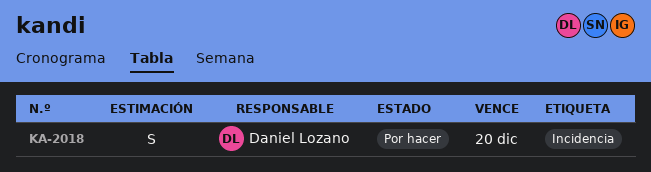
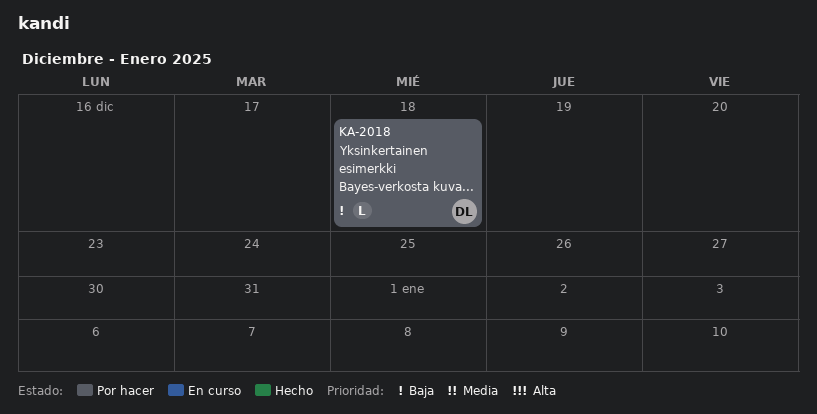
KA-2018, estimate: S -> L
KA-2018, due: Dec 20 -> Dec 18

